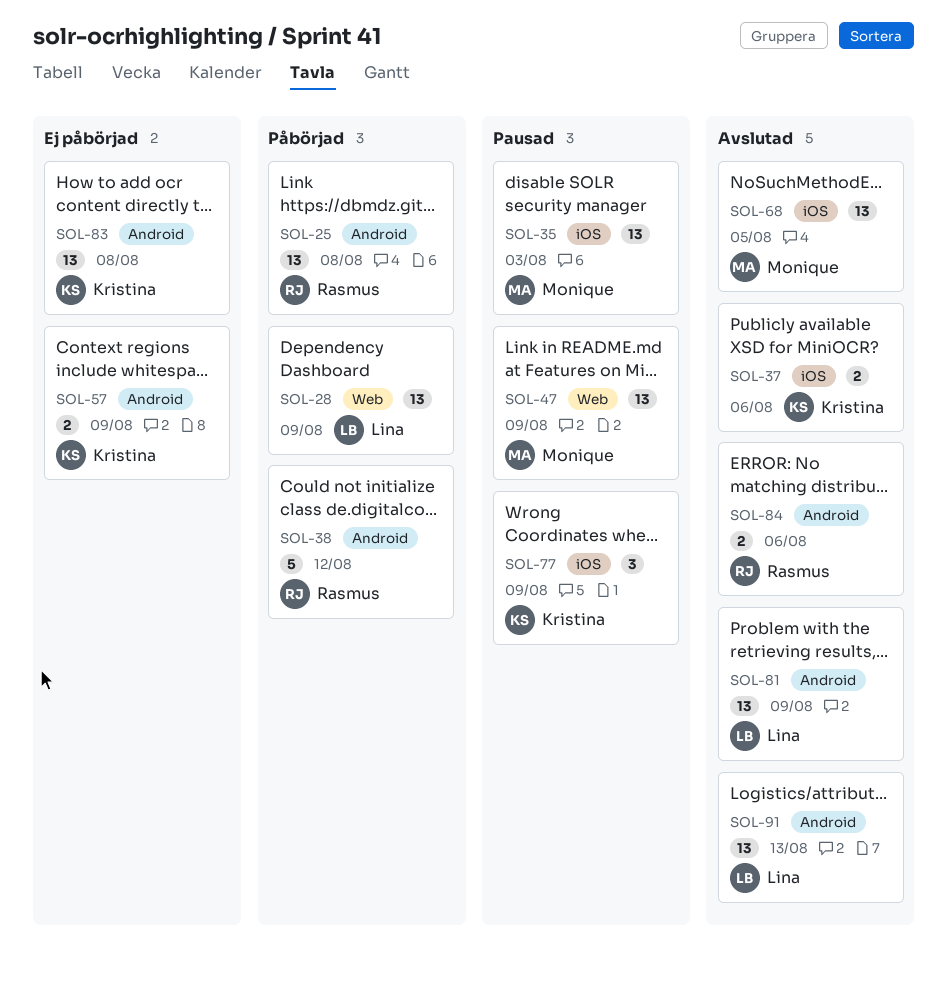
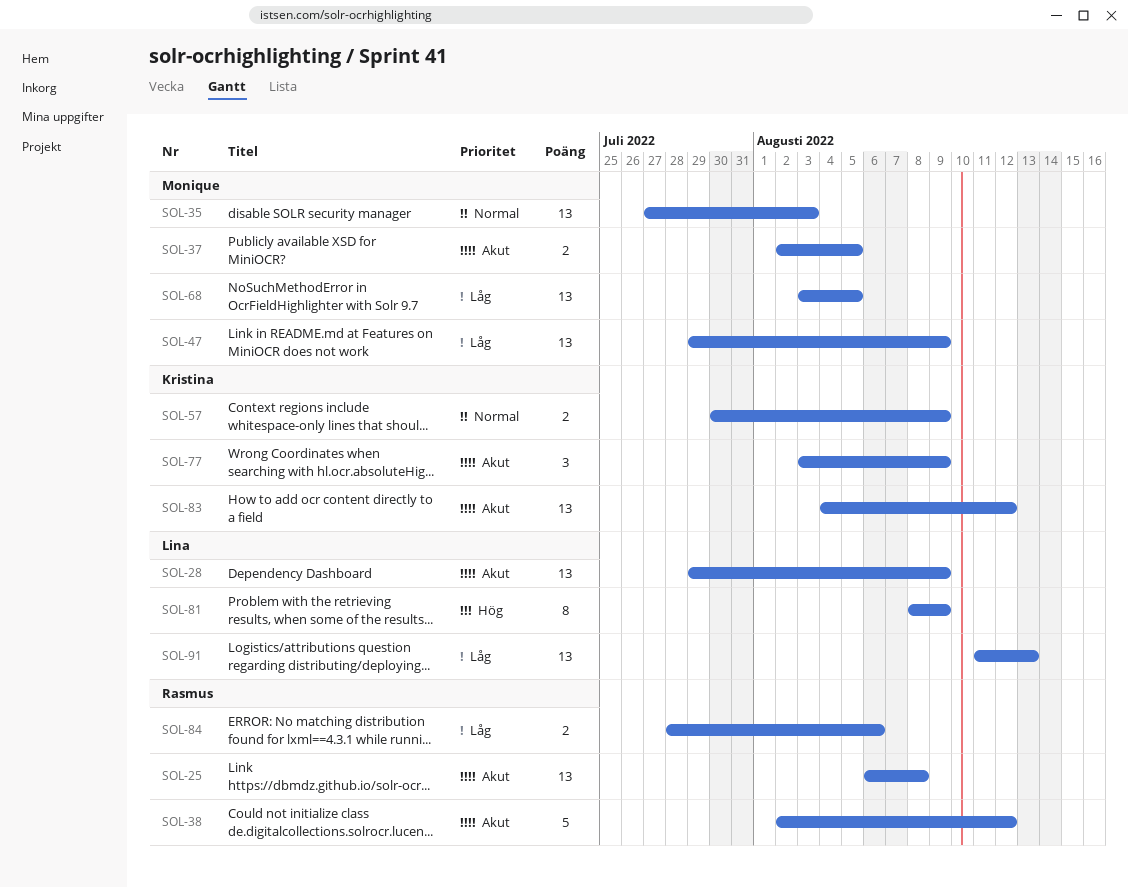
SOL-37, owner: Kristina -> Monique
SOL-37, due: Aug 6 -> Aug 5
SOL-81, estimate: 13 -> 8
SOL-83, due: Aug 8 -> Aug 12

